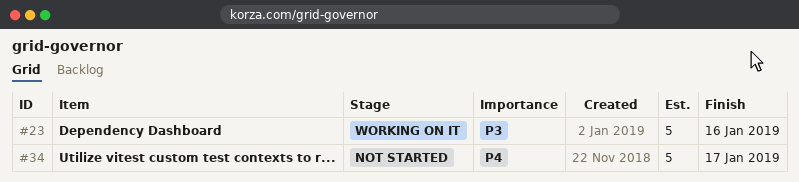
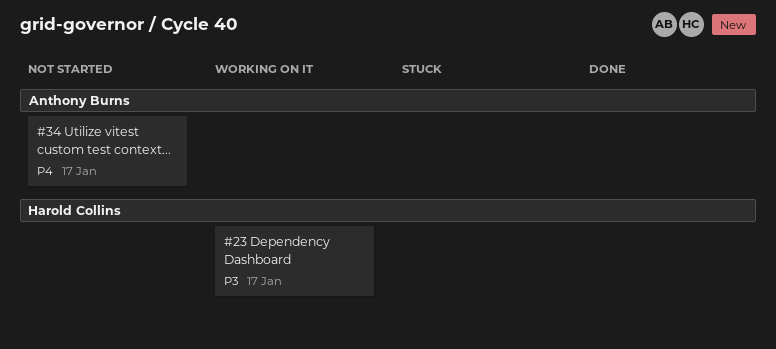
#23, due: Jan 16 -> Jan 17

